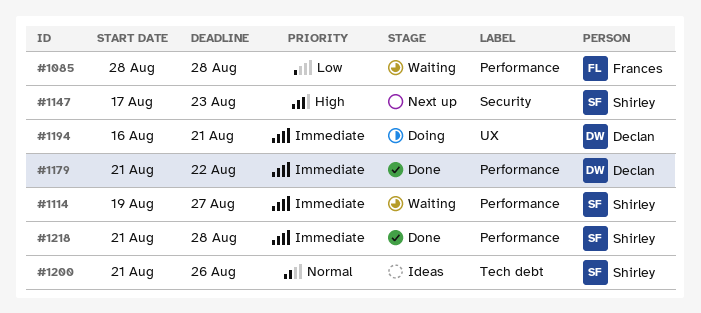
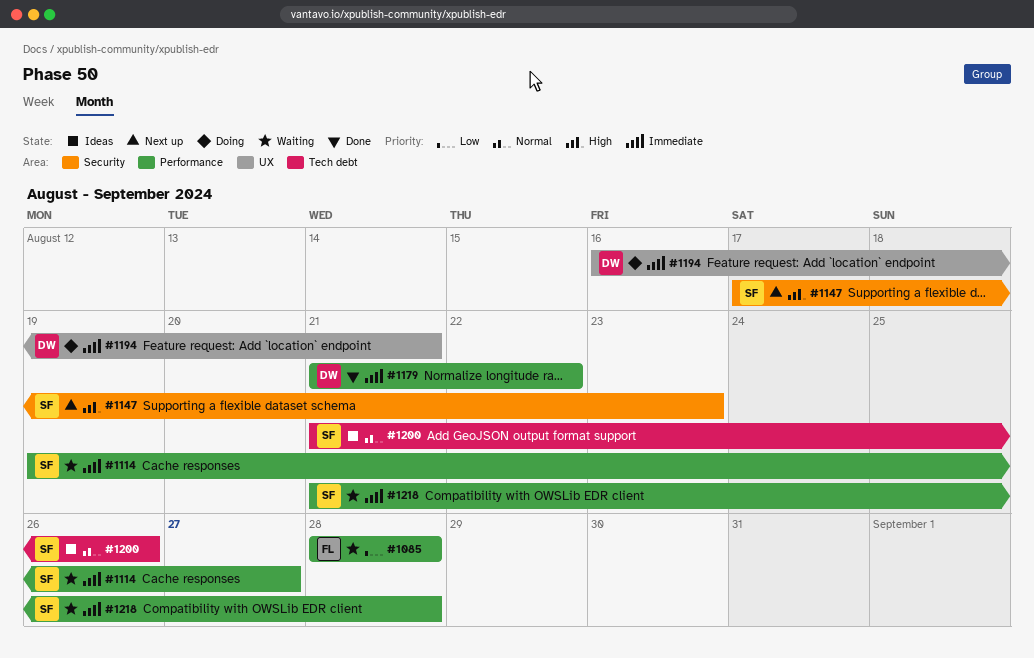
#1218, status: Done -> Waiting

